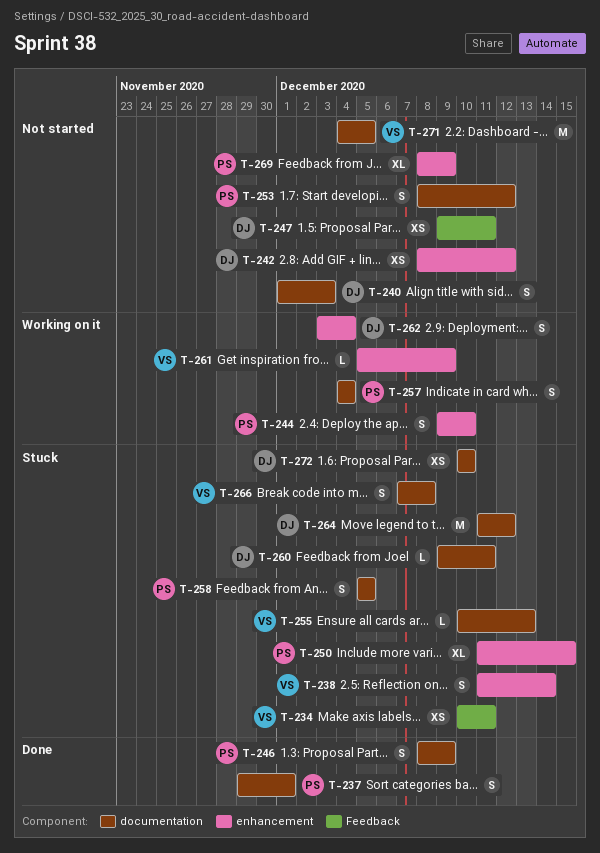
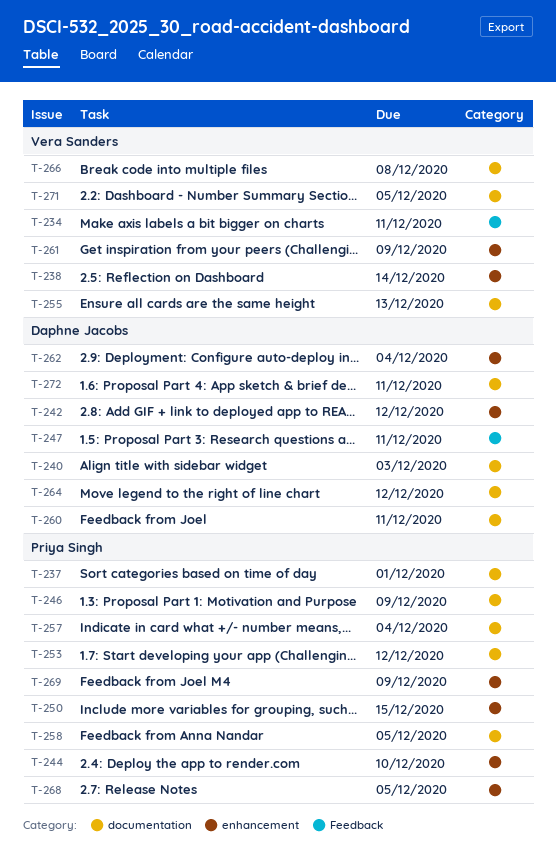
T-268: none -> present
T-272, due: Dec 10 -> Dec 11

